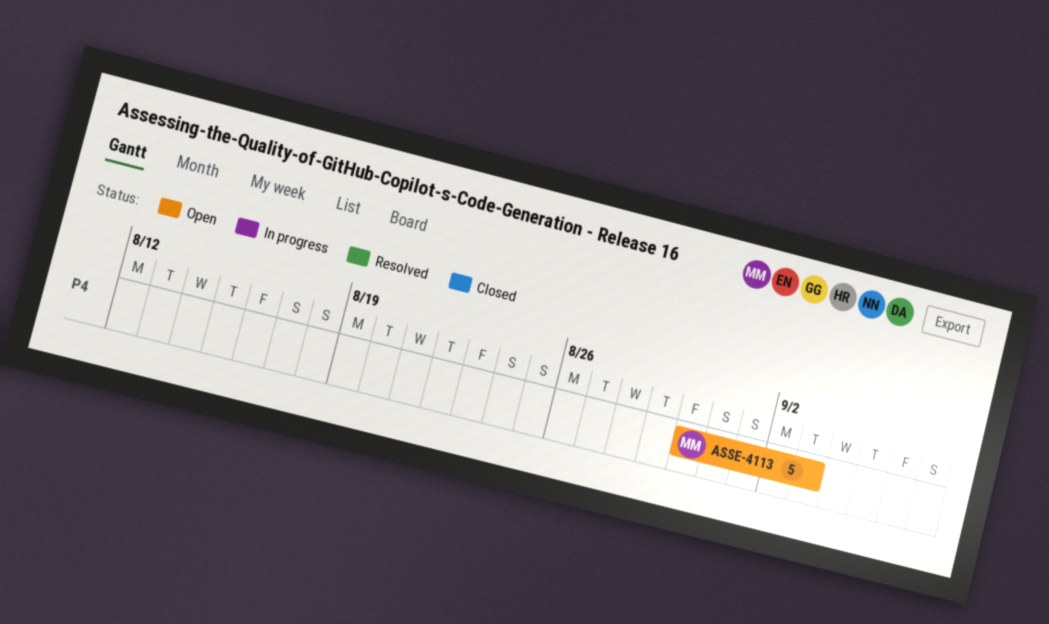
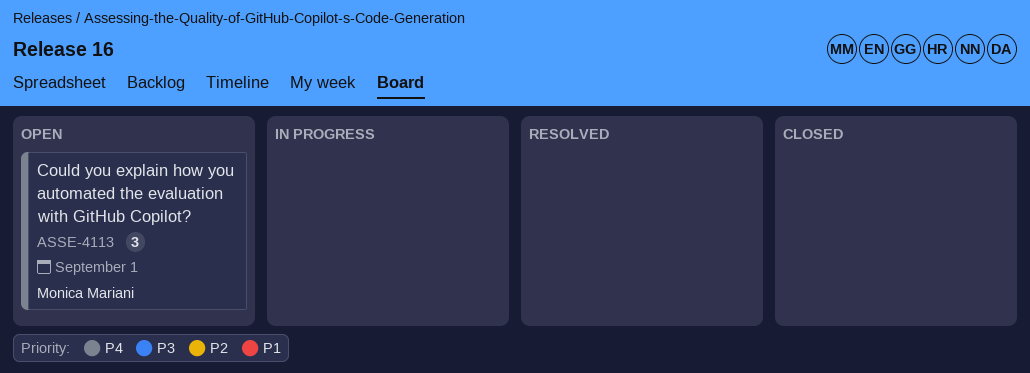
ASSE-4113, estimate: 5 -> 3
ASSE-4113, due: Sep 3 -> Sep 1

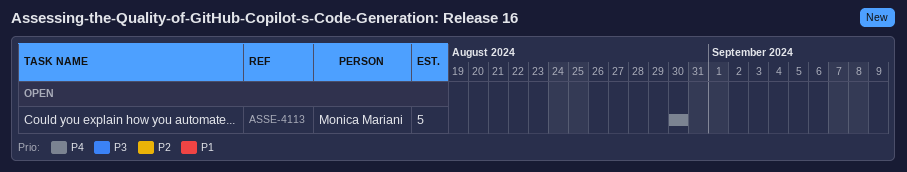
ASSE-4113, estimate: 3 -> 5
ASSE-4113, due: Sep 1 -> Aug 30

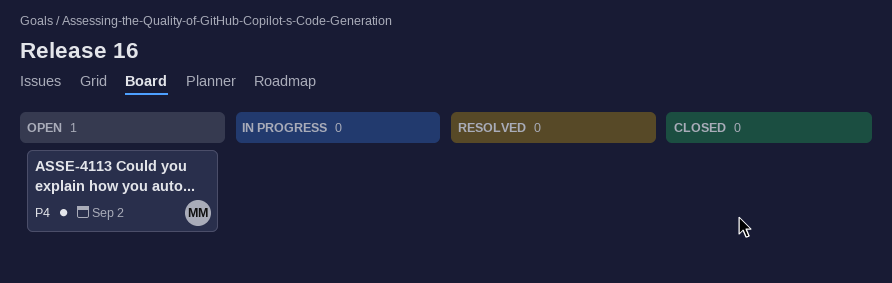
ASSE-4113, estimate: 5 -> 1
ASSE-4113, due: Aug 30 -> Sep 2

